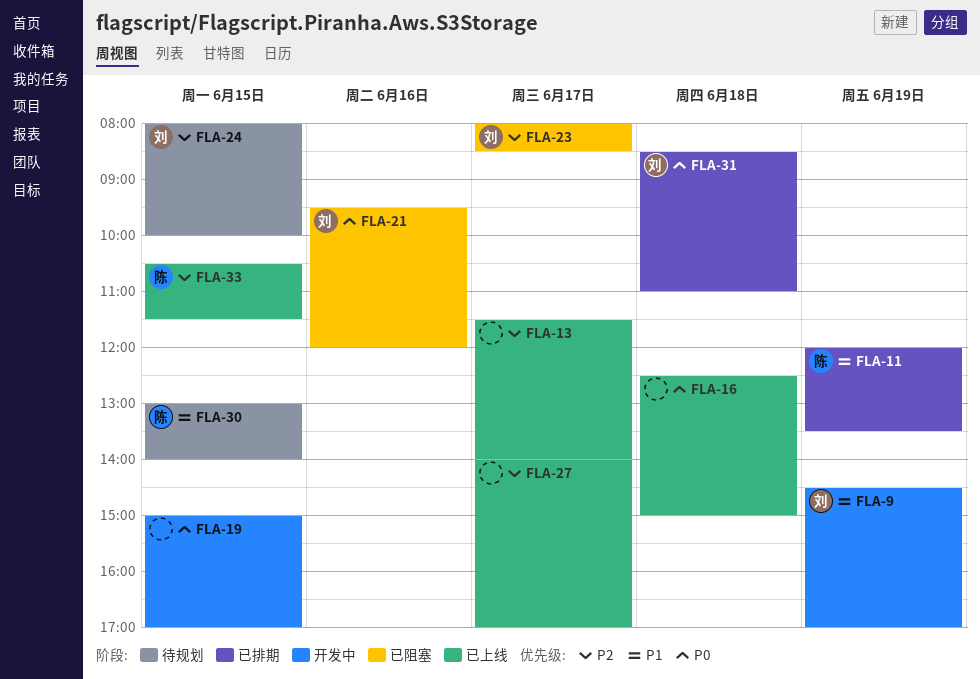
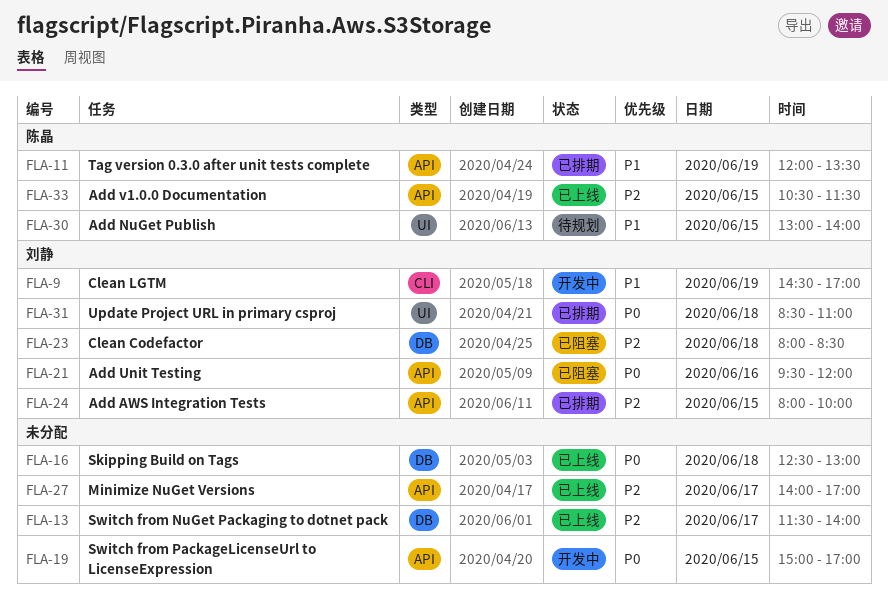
FLA-16, ends: 15:00 -> 13:00
FLA-23, day: Jun 17 -> Jun 18
FLA-24, status: 待规划 -> 已排期

